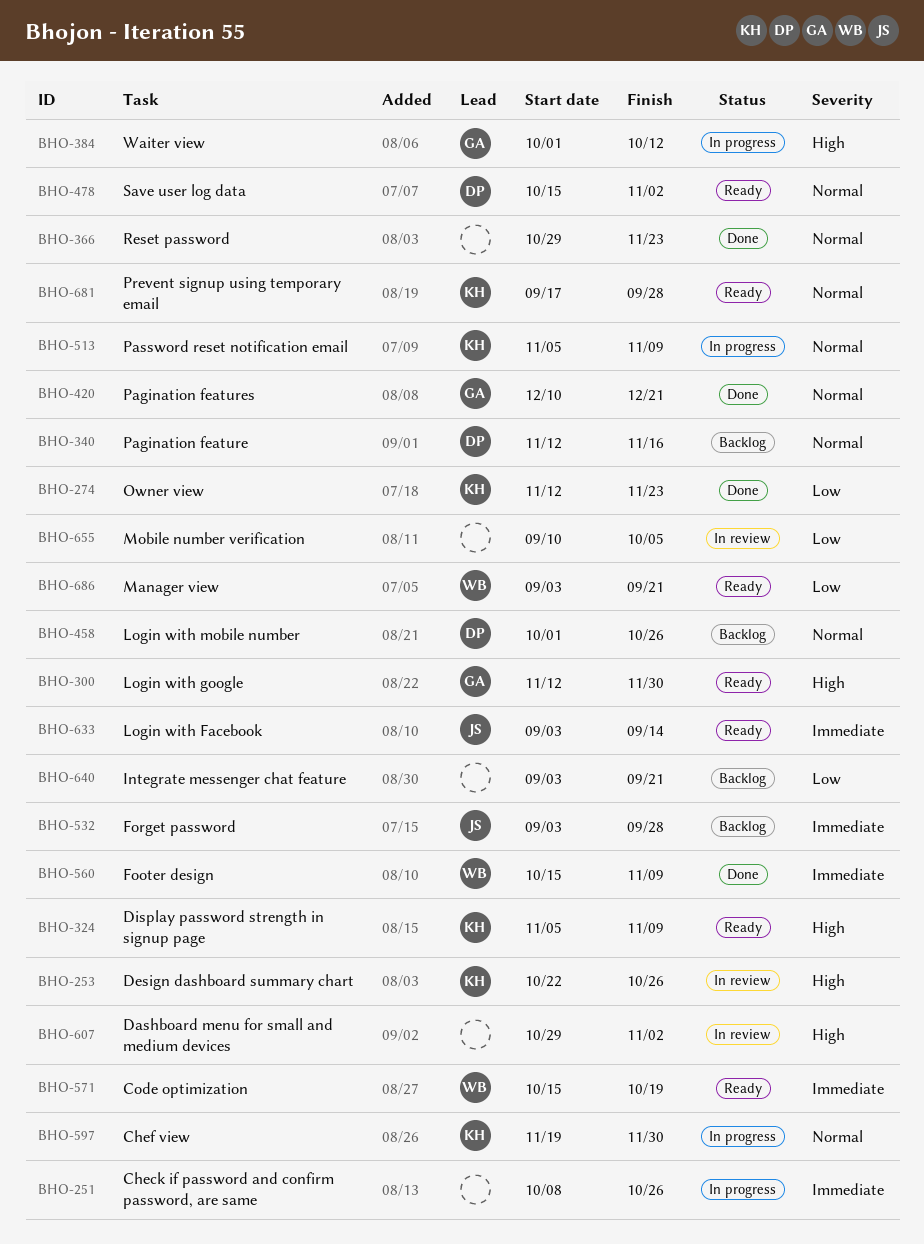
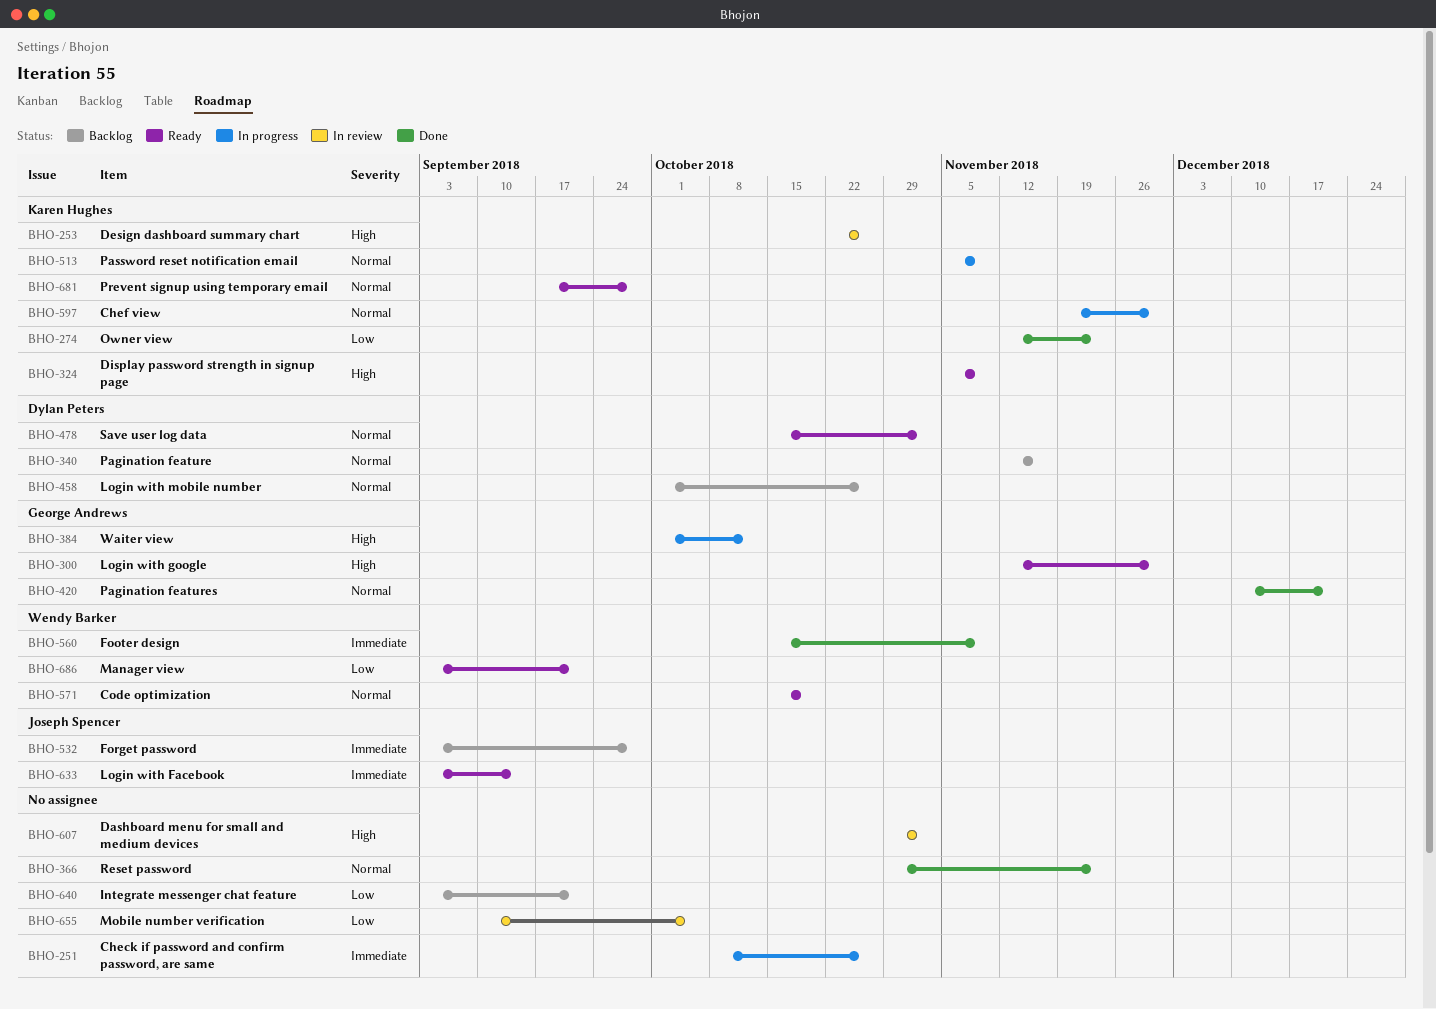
BHO-571, priority: Immediate -> Normal

